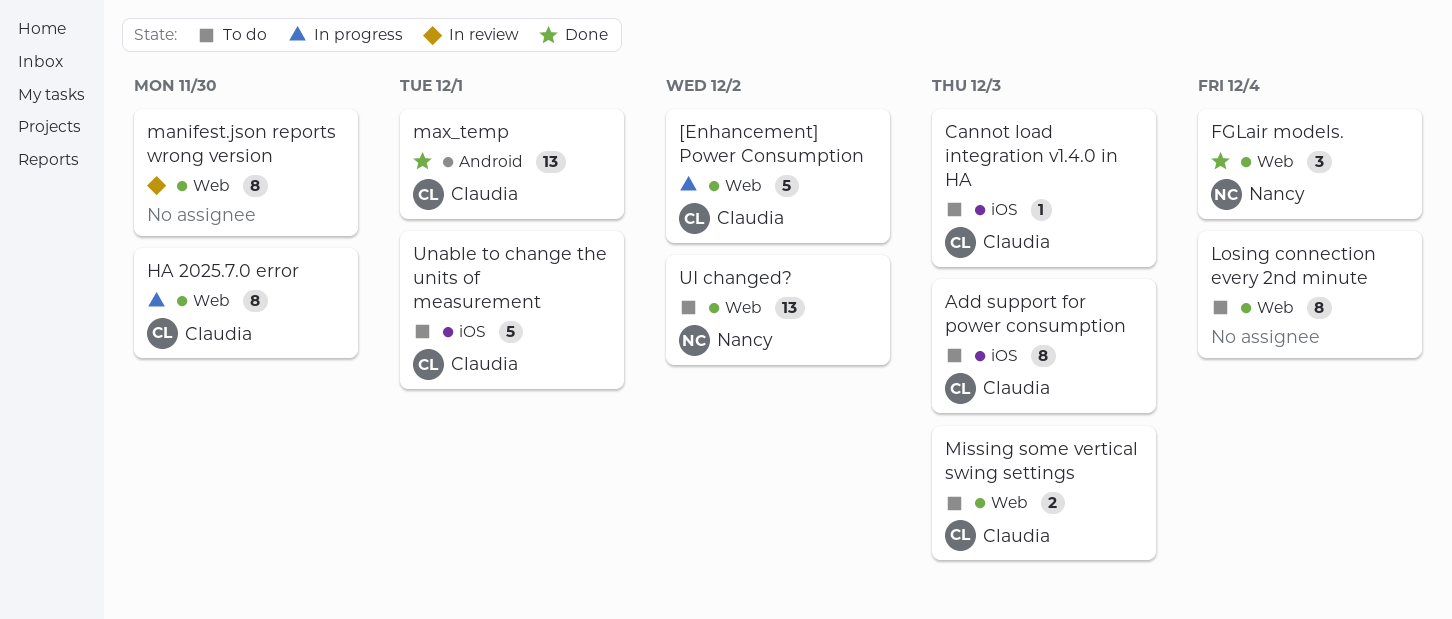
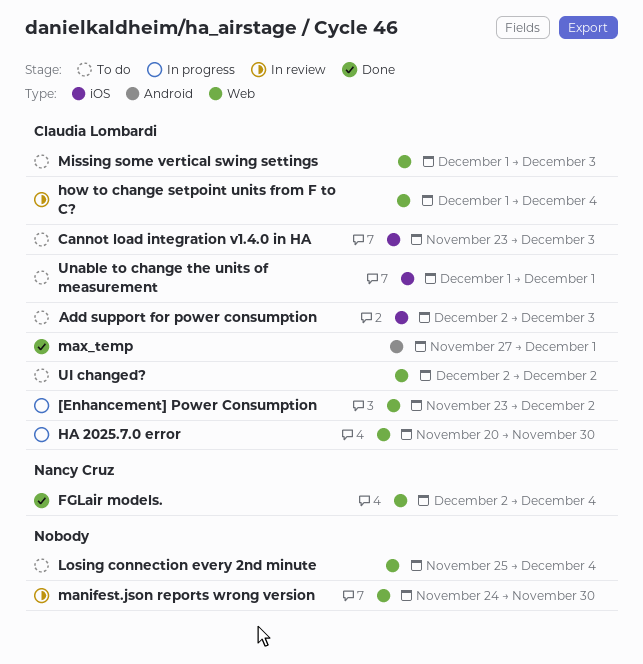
how to change setpoint units from F to C?: none -> present
UI changed?, owner: Nancy Cruz -> Claudia Lombardi

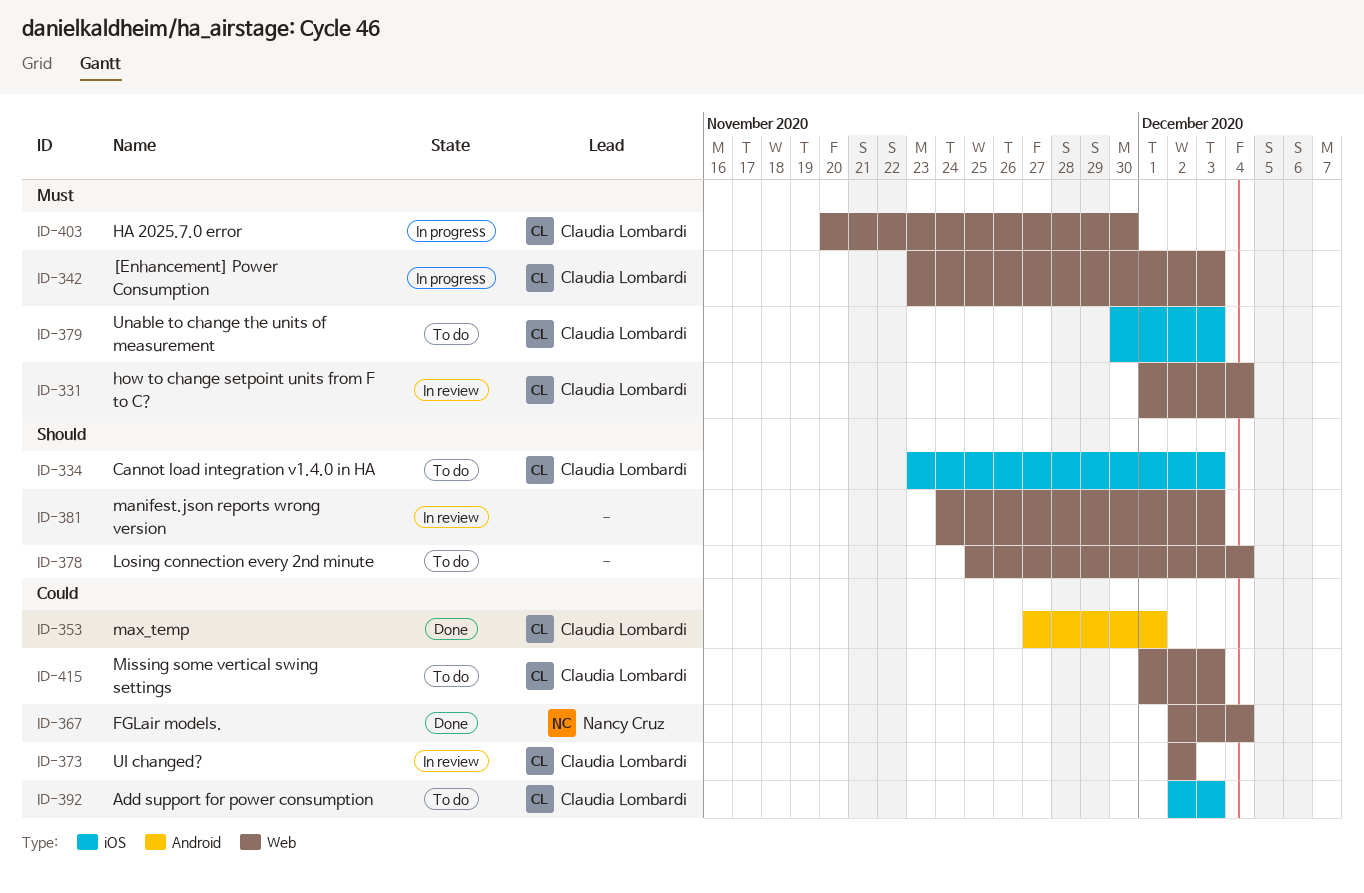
[Enhancement] Power Consumption, due: Dec 2 -> Dec 3
manifest.json reports wrong version, due: Nov 30 -> Dec 3
UI changed?, status: To do -> In review
Unable to change the units of measurement, start: Dec 1 -> Nov 30
Unable to change the units of measurement, due: Dec 1 -> Dec 3

